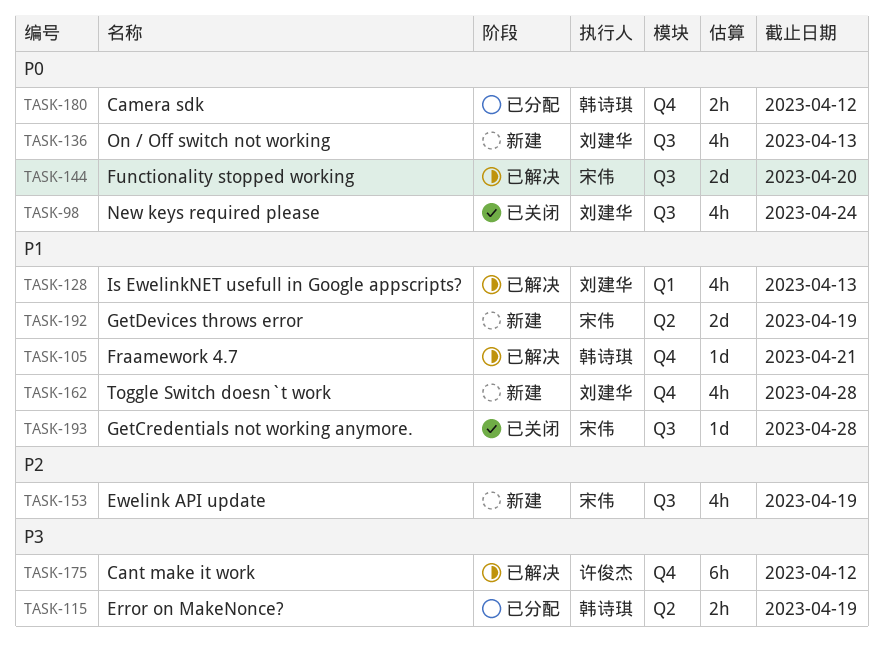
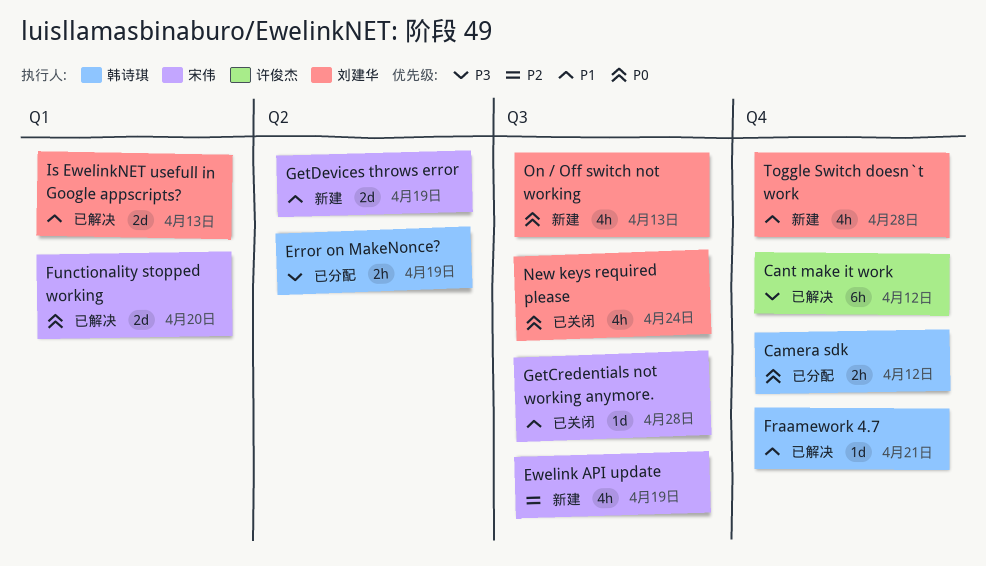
Functionality stopped working, label: Q3 -> Q1
Is EwelinkNET usefull in Google appscripts?, estimate: 4h -> 2d

